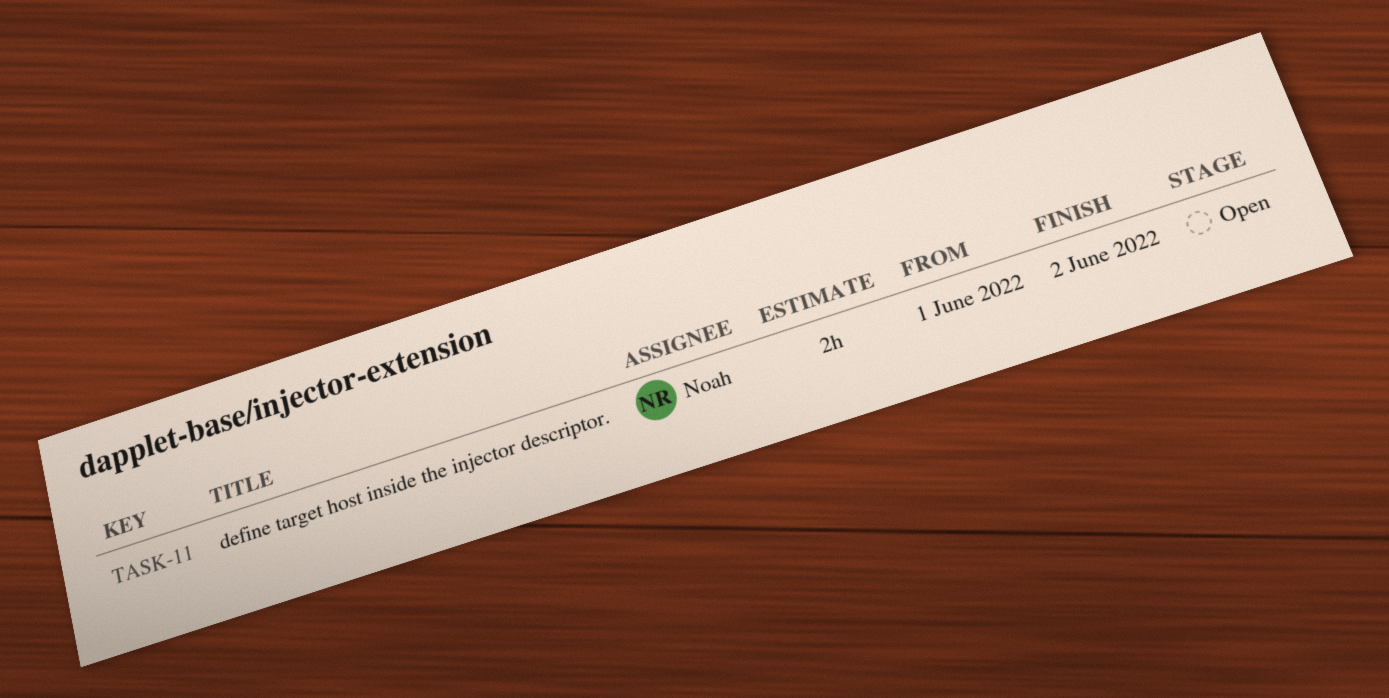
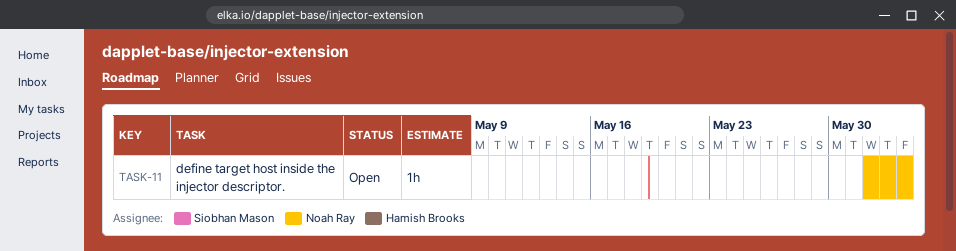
TASK-11, estimate: 2h -> 1h
TASK-11, due: Jun 2 -> Jun 3

